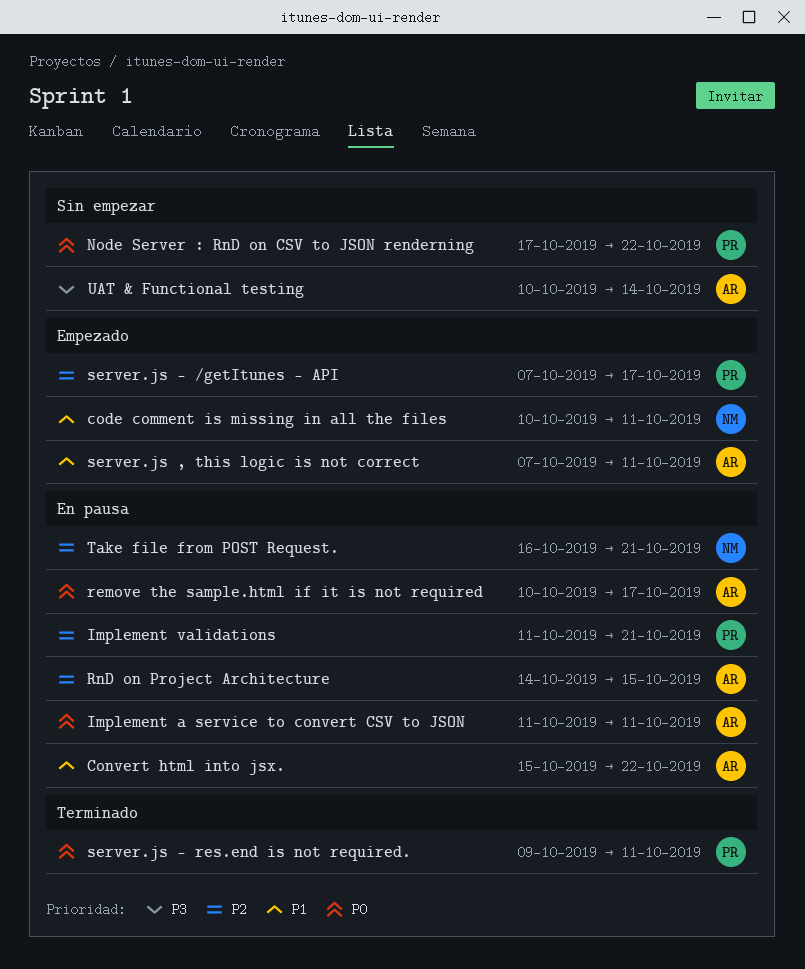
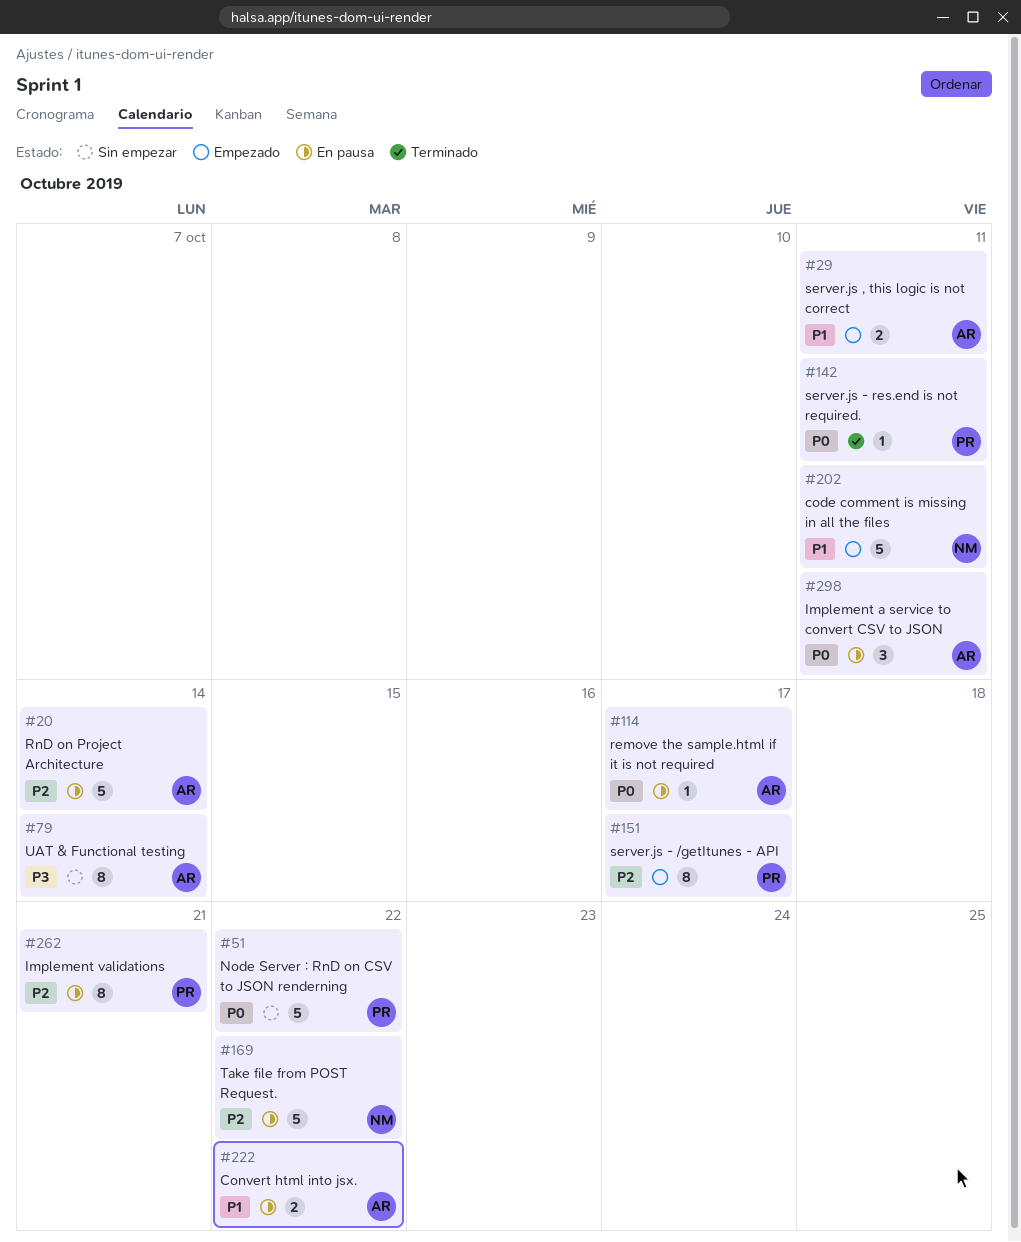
RnD on Project Architecture, due: Oct 15 -> Oct 14
Take file from POST Request., due: Oct 21 -> Oct 22

